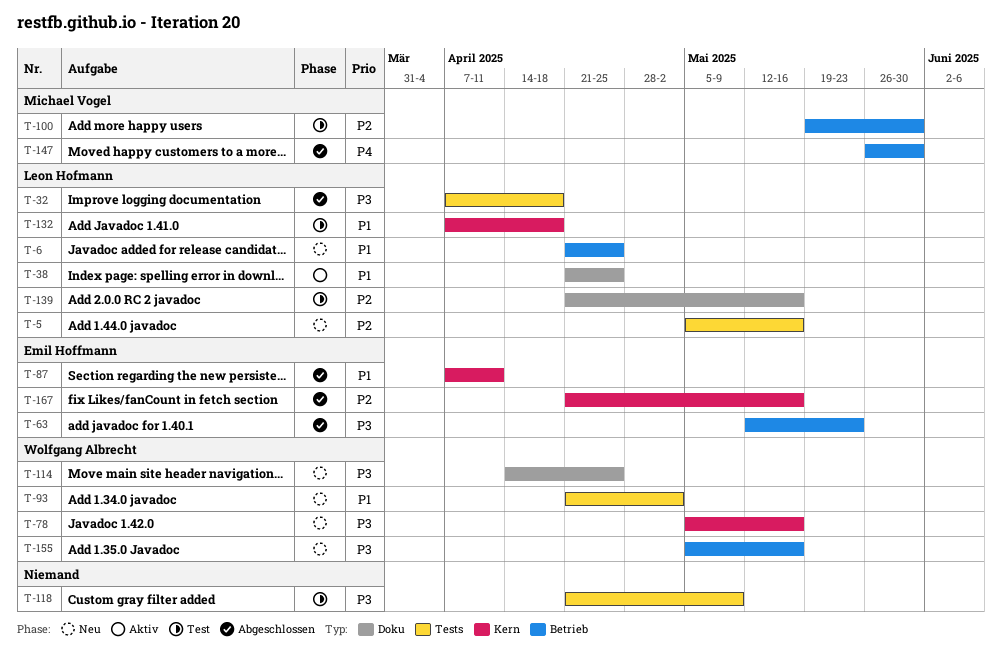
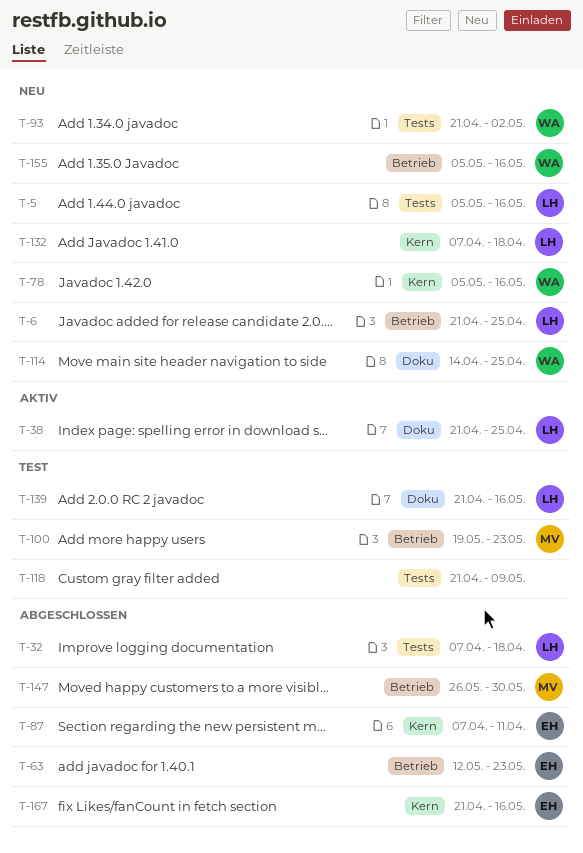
T-100, due: May 30 -> May 23
T-132, status: Test -> Neu

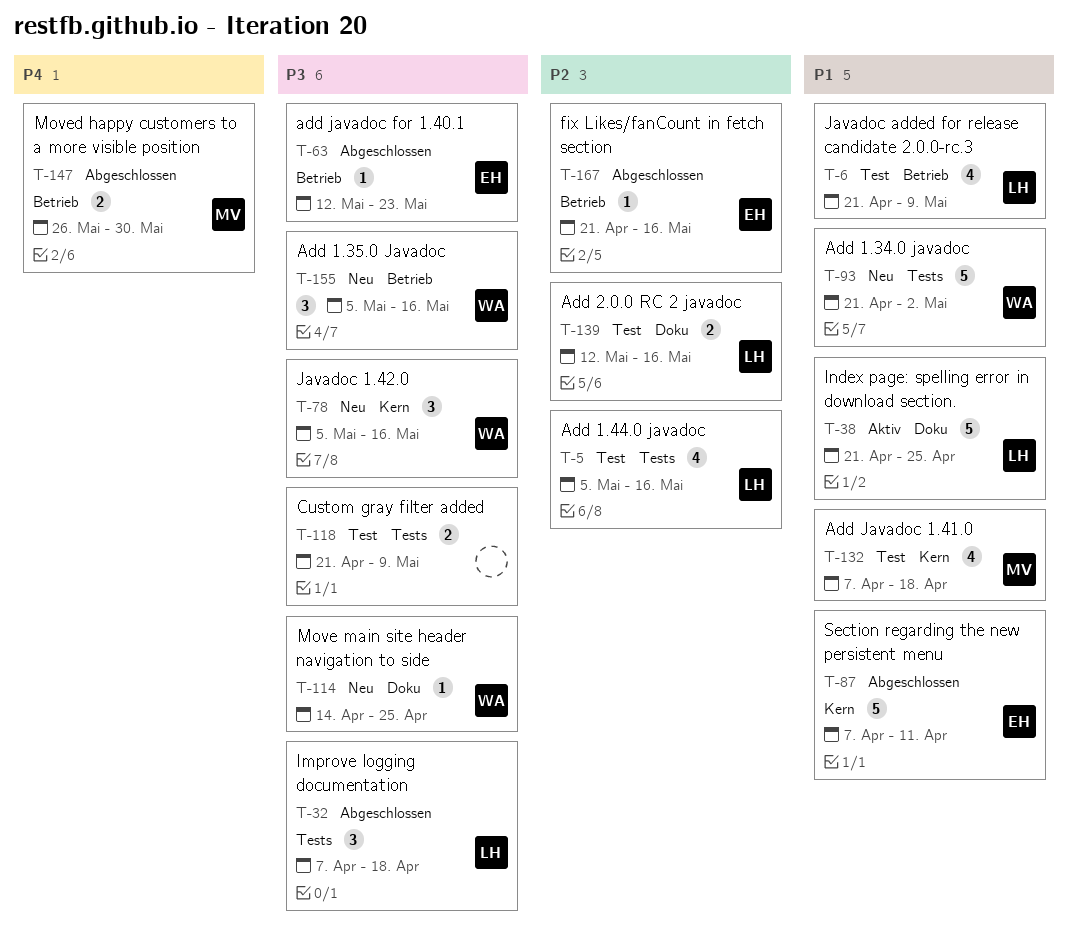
T-5, status: Neu -> Test
T-6, status: Neu -> Test
T-6, due: Apr 25 -> May 9
T-100: present -> none
T-132, status: Neu -> Test
T-132, owner: LH -> MV
T-139, start: Apr 21 -> May 12
T-167, label: Kern -> Betrieb

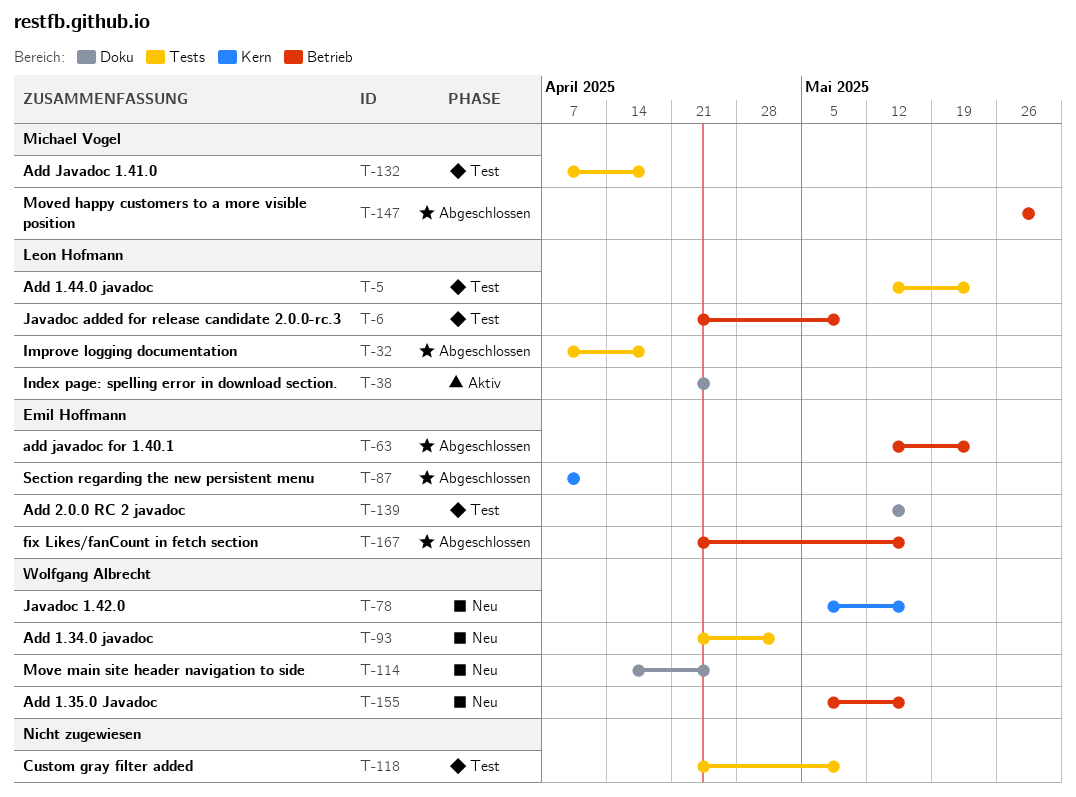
T-5, start: May 5 -> May 12
T-5, due: May 16 -> May 23
T-132, label: Kern -> Tests
T-139, owner: Leon Hofmann -> Emil Hoffmann

